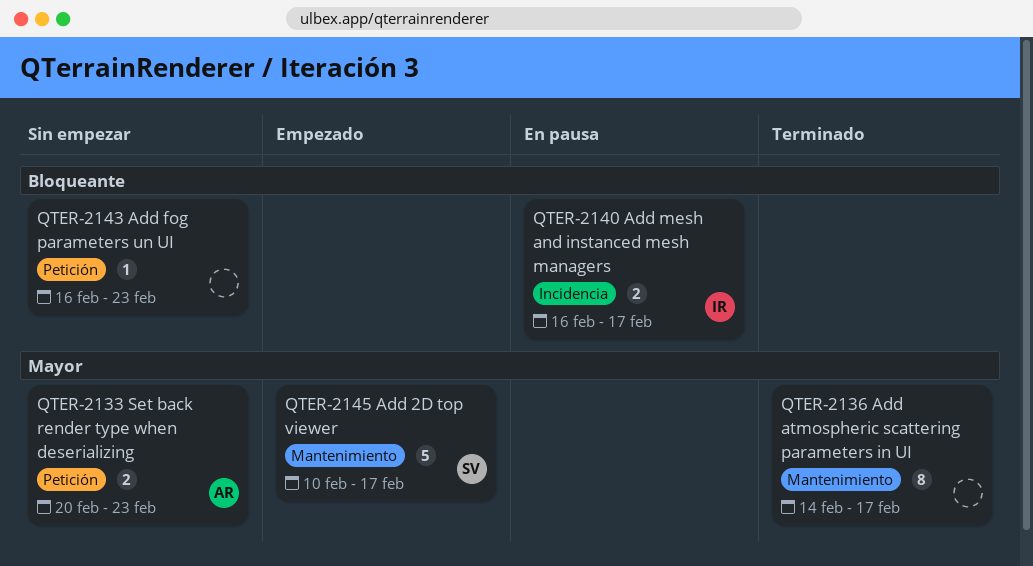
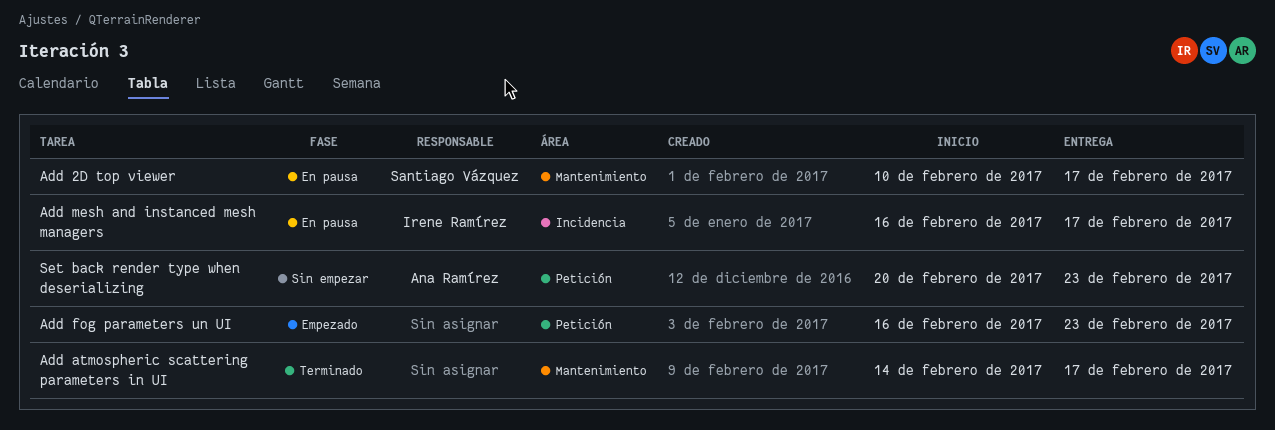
Add 2D top viewer, status: Empezado -> En pausa
Add fog parameters un UI, status: Sin empezar -> Empezado

